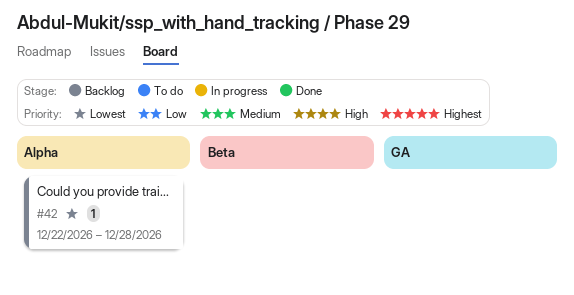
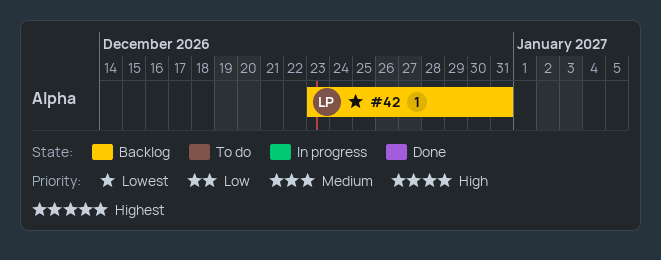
#42, start: Dec 22 -> Dec 23
#42, due: Dec 28 -> Dec 31

